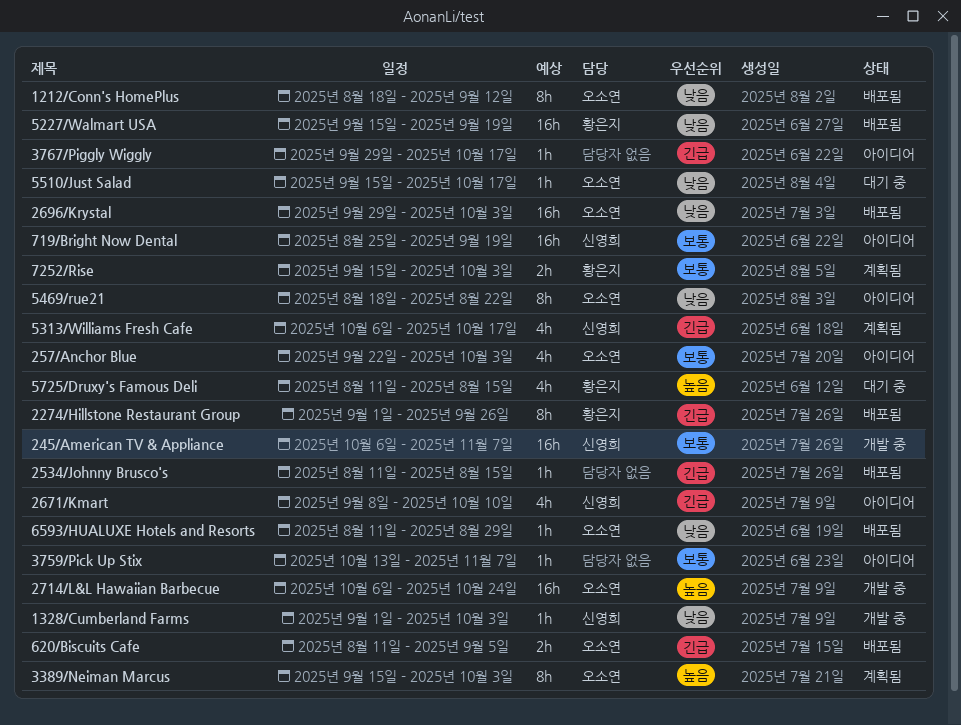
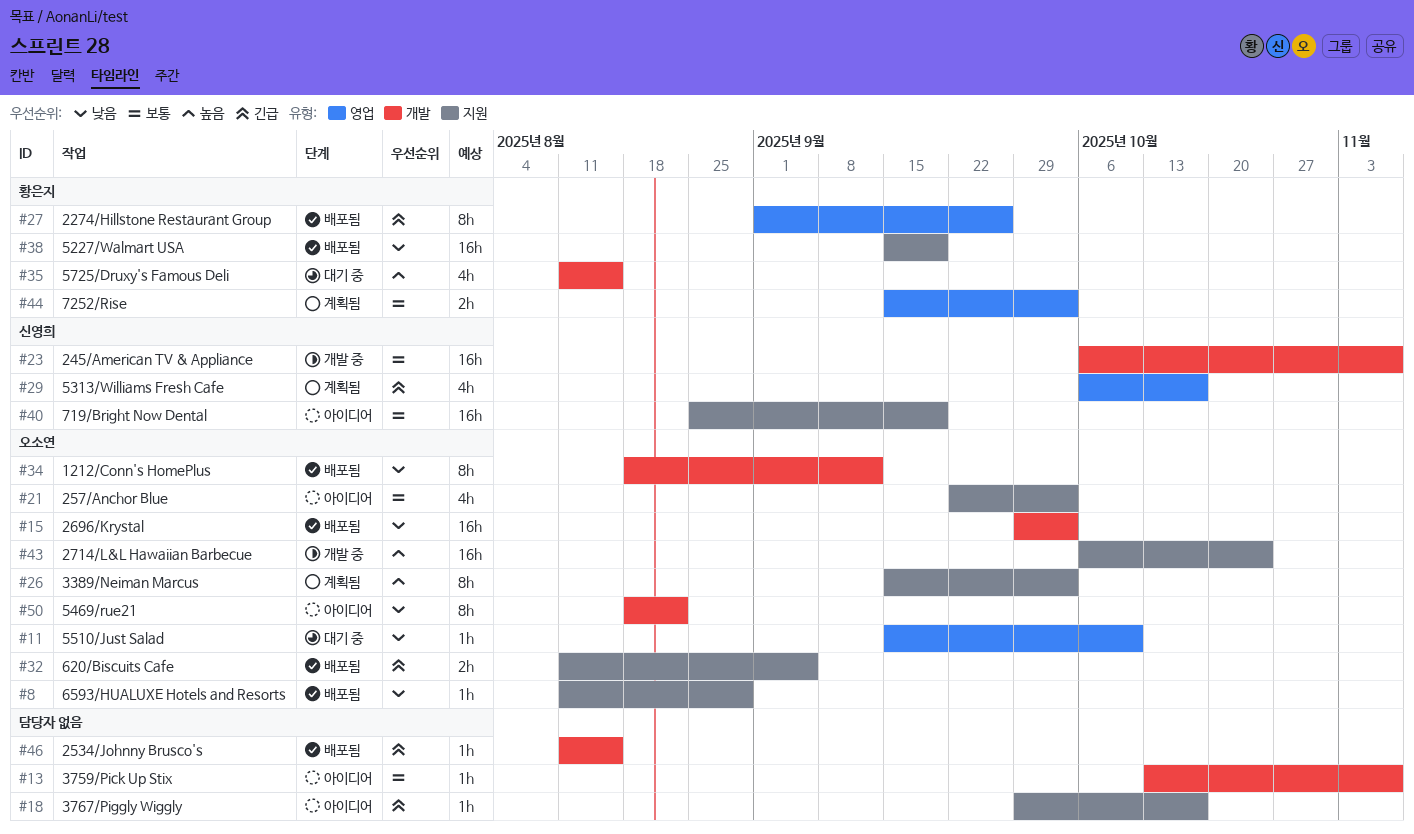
1328/Cumberland Farms: present -> none
2671/Kmart: present -> none
5510/Just Salad, due: Oct 17 -> Oct 10

